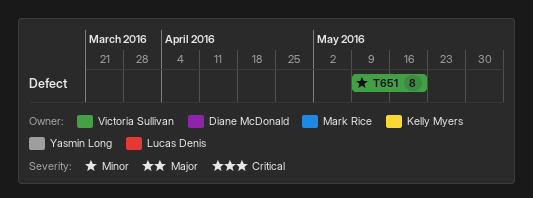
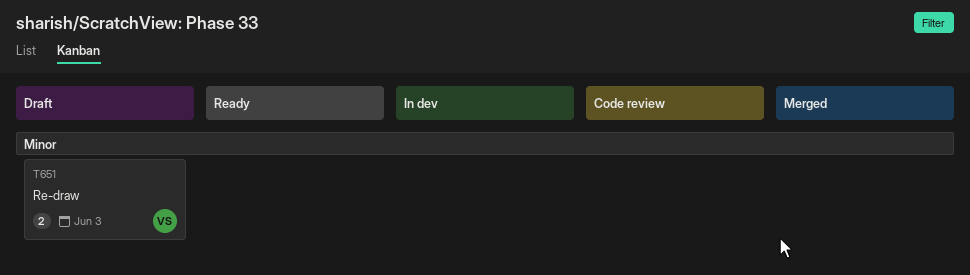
T651, estimate: 8 -> 2
T651, due: May 20 -> Jun 3

